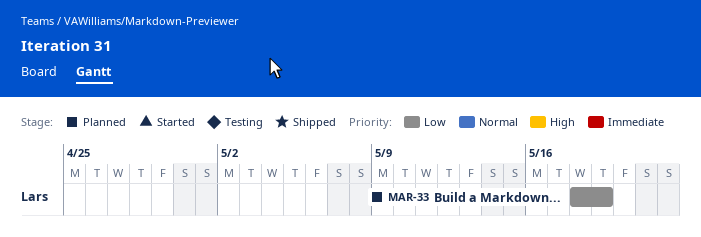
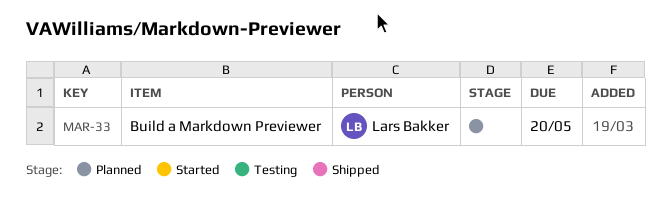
MAR-33, due: May 19 -> May 20

